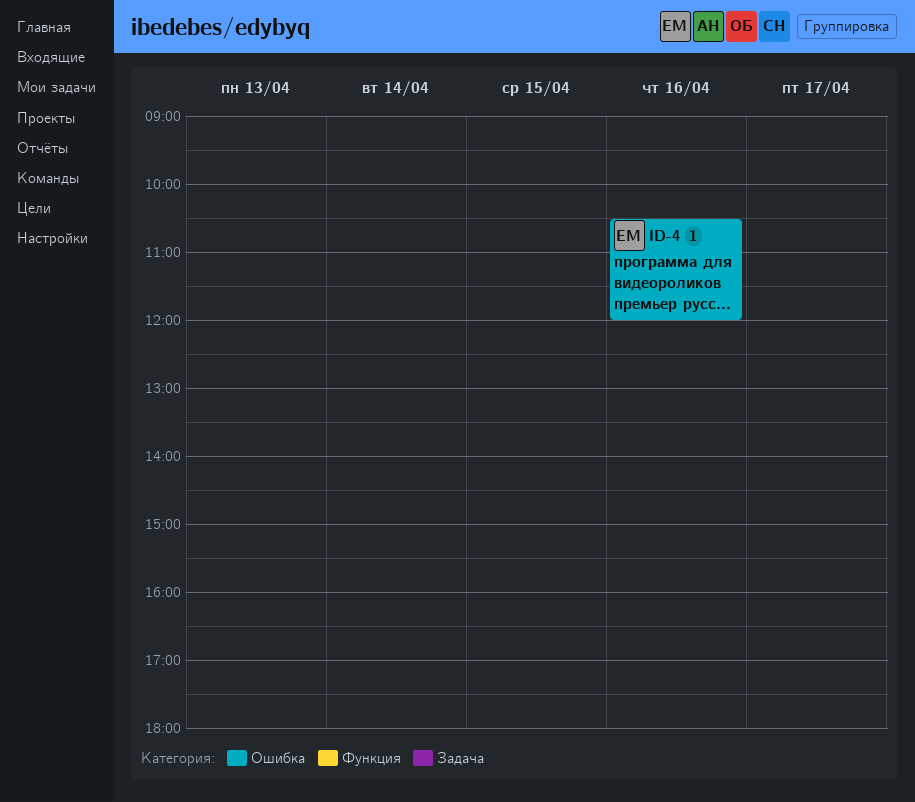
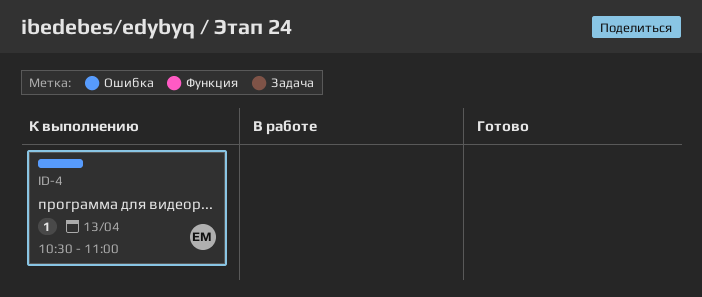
ID-4, day: Apr 16 -> Apr 13
ID-4, ends: 12:00 -> 11:00

